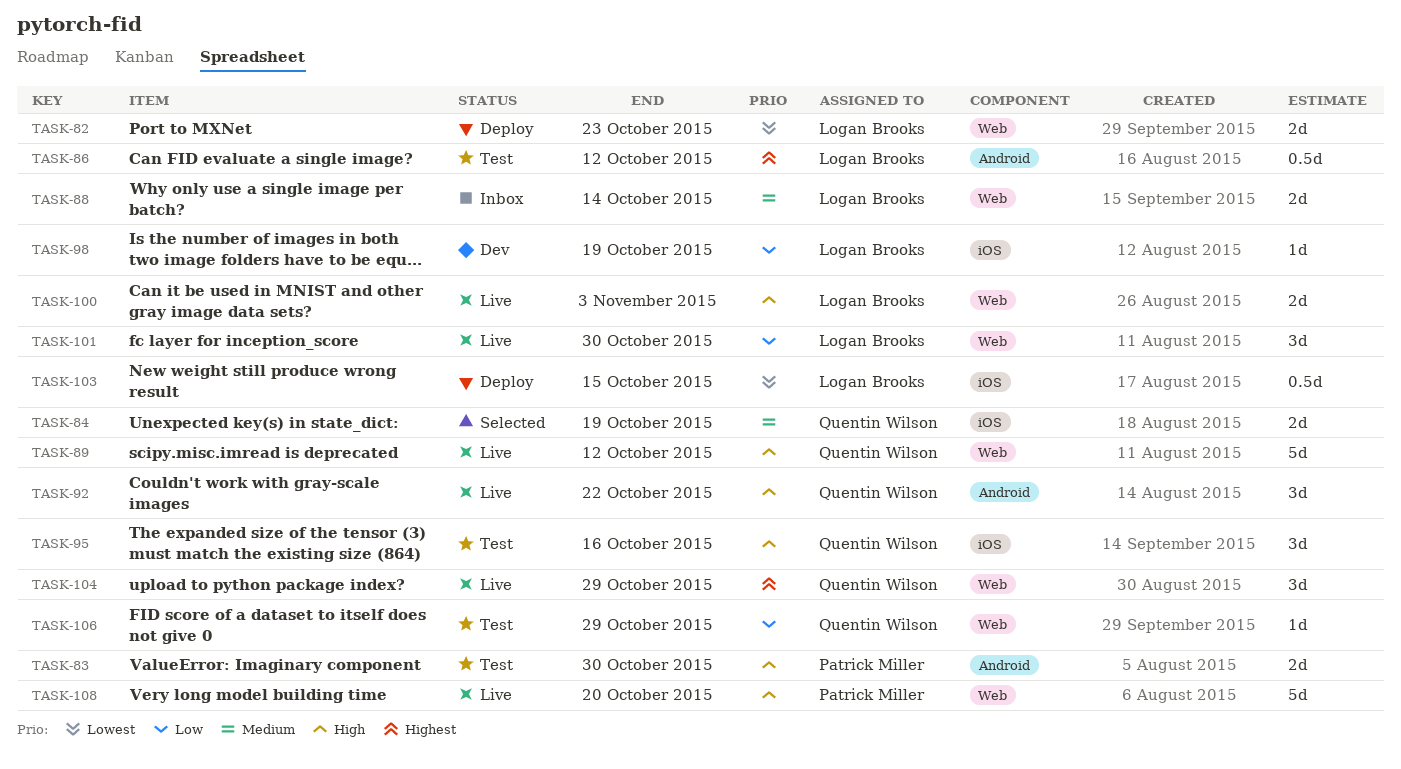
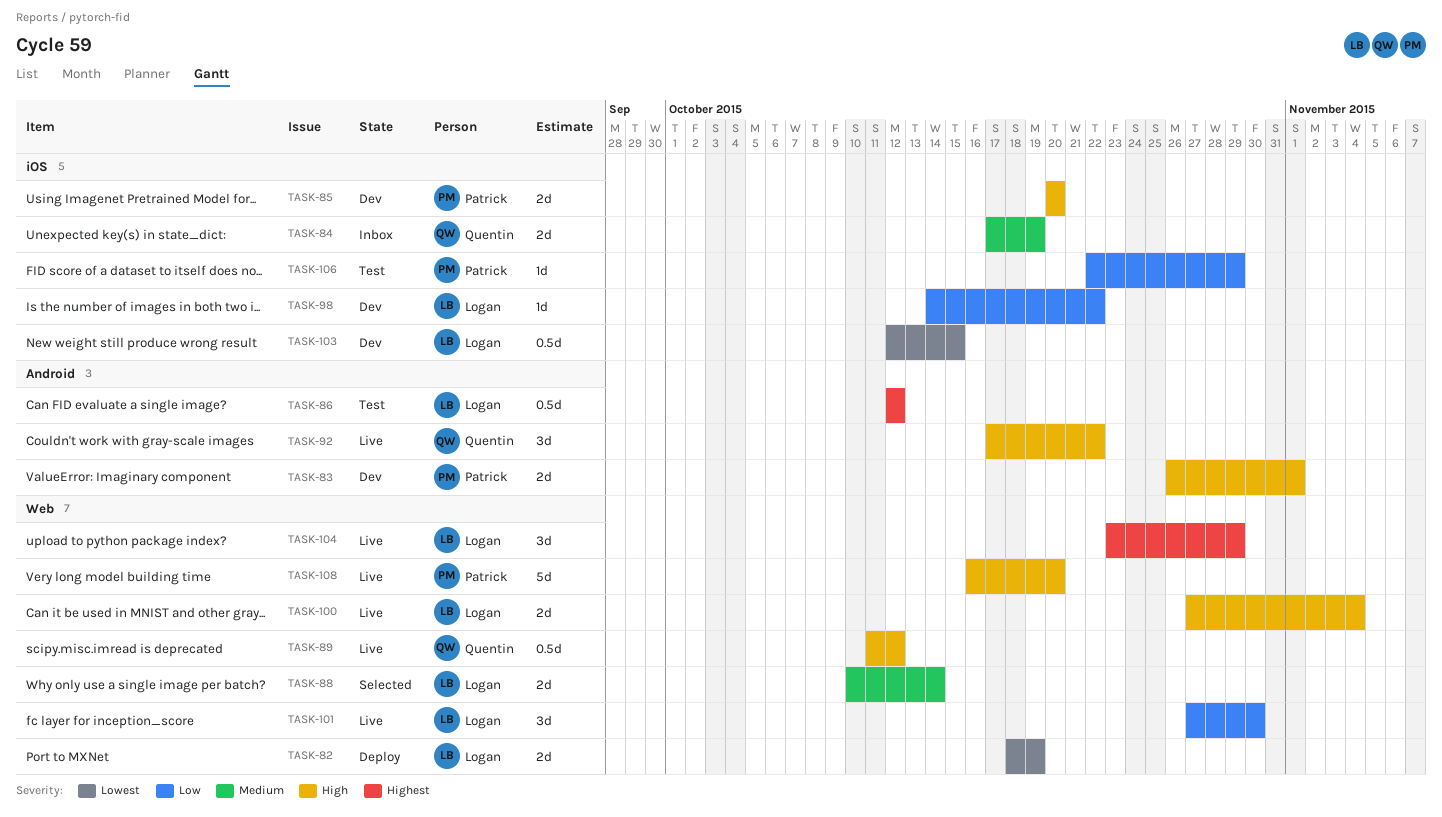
TASK-82, due: Oct 23 -> Oct 19
TASK-83, status: Test -> Dev
TASK-83, due: Oct 30 -> Nov 1
TASK-84, status: Selected -> Inbox
TASK-85: none -> present
TASK-88, status: Inbox -> Selected
TASK-89, estimate: 5d -> 0.5d
TASK-95: present -> none
TASK-98, due: Oct 19 -> Oct 22
TASK-100, due: Nov 3 -> Nov 4
TASK-103, status: Deploy -> Dev
TASK-104, owner: Quentin Wilson -> Logan Brooks
TASK-106, owner: Quentin Wilson -> Patrick Miller
TASK-106, label: Web -> iOS

